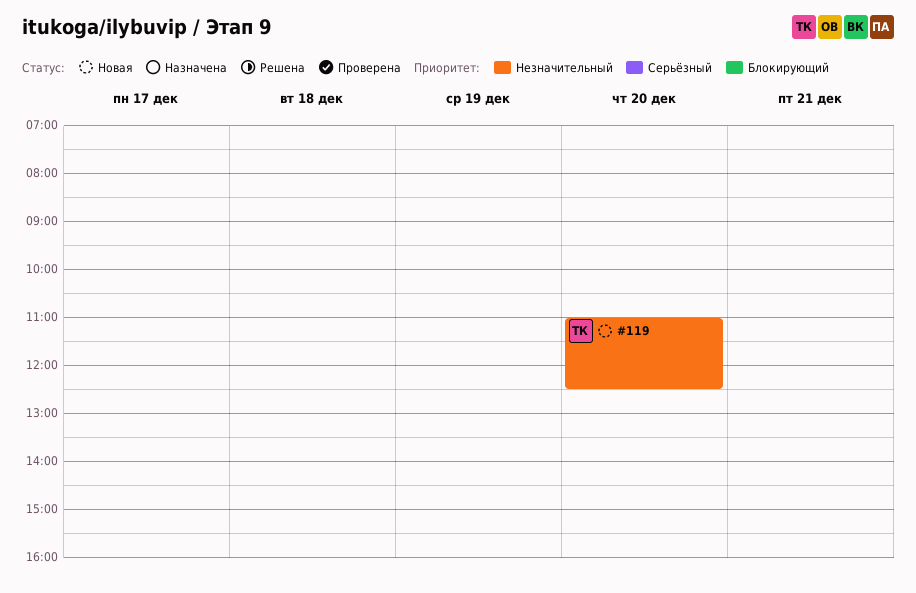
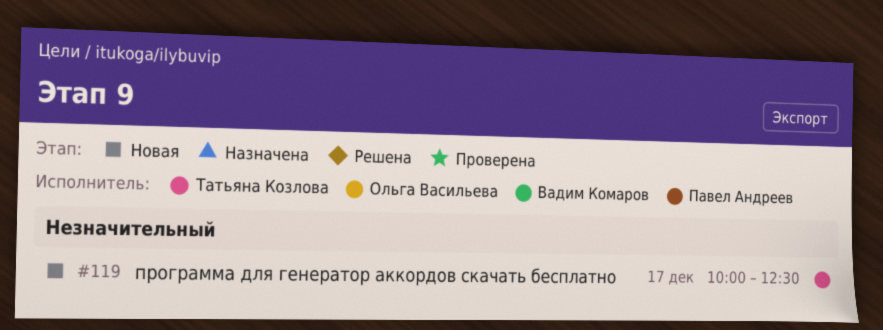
#119, day: Dec 20 -> Dec 17
#119, begins: 11:00 -> 10:00

